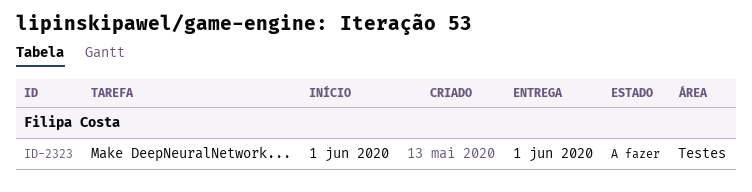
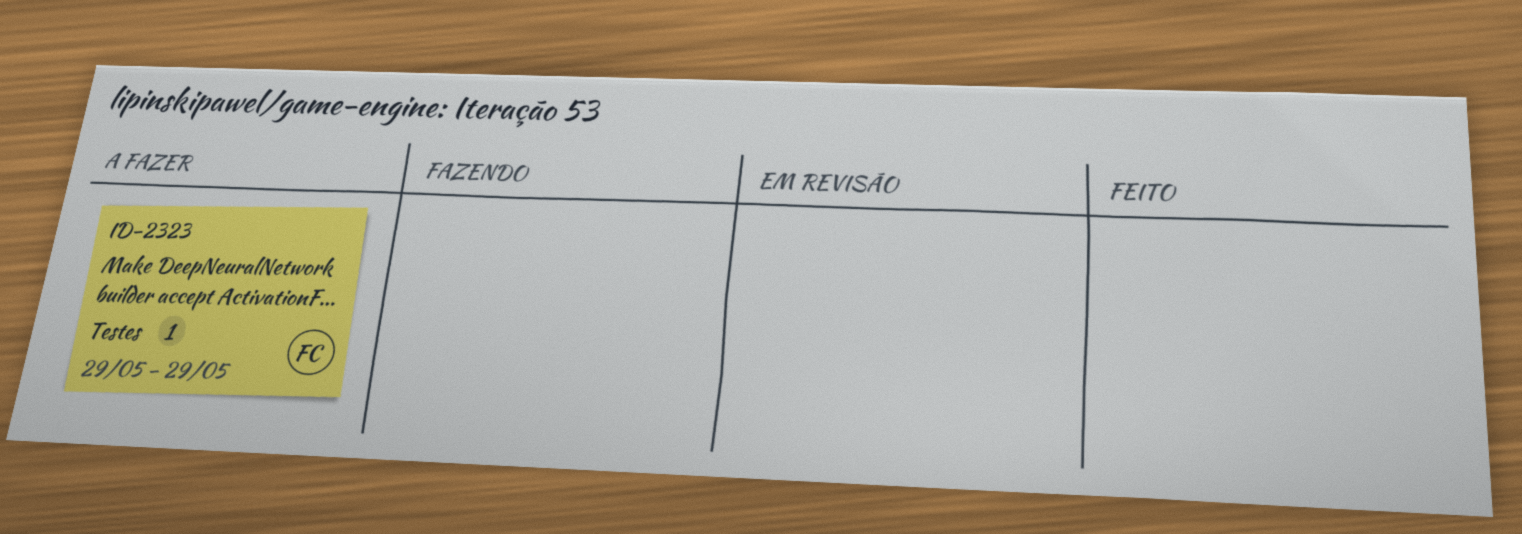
ID-2323, start: Jun 1 -> May 29
ID-2323, due: Jun 1 -> May 29

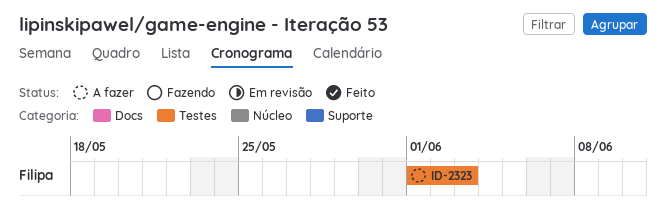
ID-2323, start: May 29 -> Jun 1
ID-2323, due: May 29 -> Jun 3

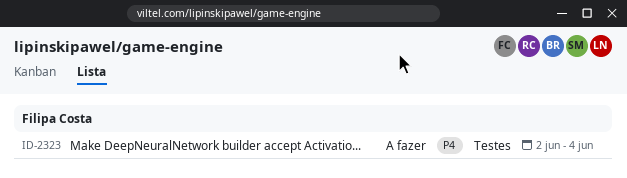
ID-2323, start: Jun 1 -> Jun 2
ID-2323, due: Jun 3 -> Jun 4

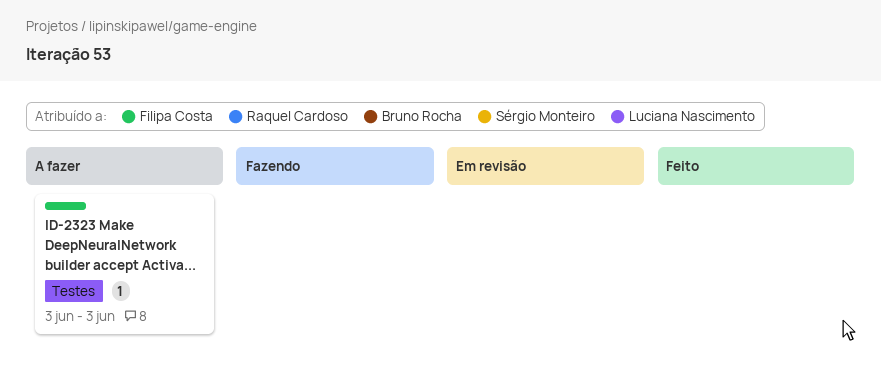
ID-2323, start: Jun 2 -> Jun 3
ID-2323, due: Jun 4 -> Jun 3

